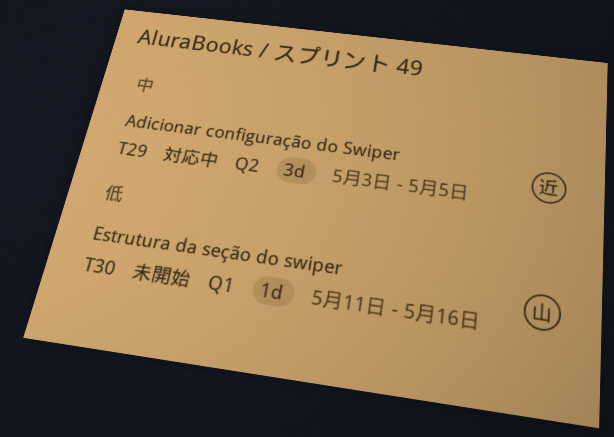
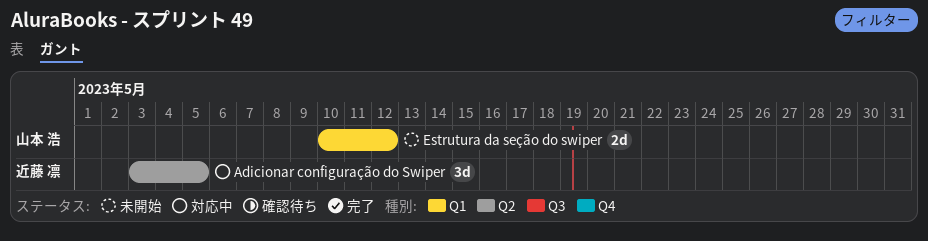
Estrutura da seção do swiper, estimate: 1d -> 2d
Estrutura da seção do swiper, start: May 11 -> May 10
Estrutura da seção do swiper, due: May 16 -> May 12

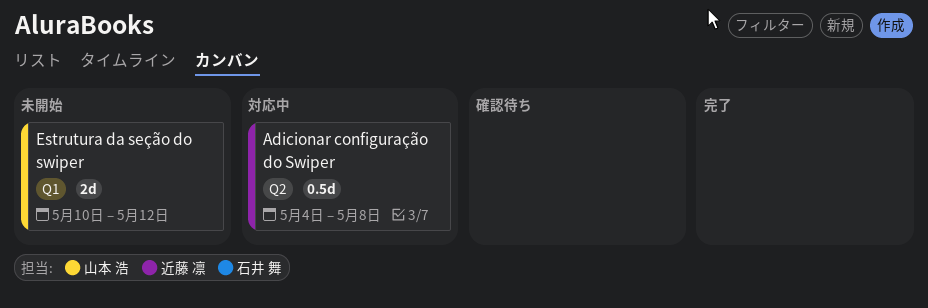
Adicionar configuração do Swiper, estimate: 3d -> 0.5d
Adicionar configuração do Swiper, start: May 3 -> May 4
Adicionar configuração do Swiper, due: May 5 -> May 8

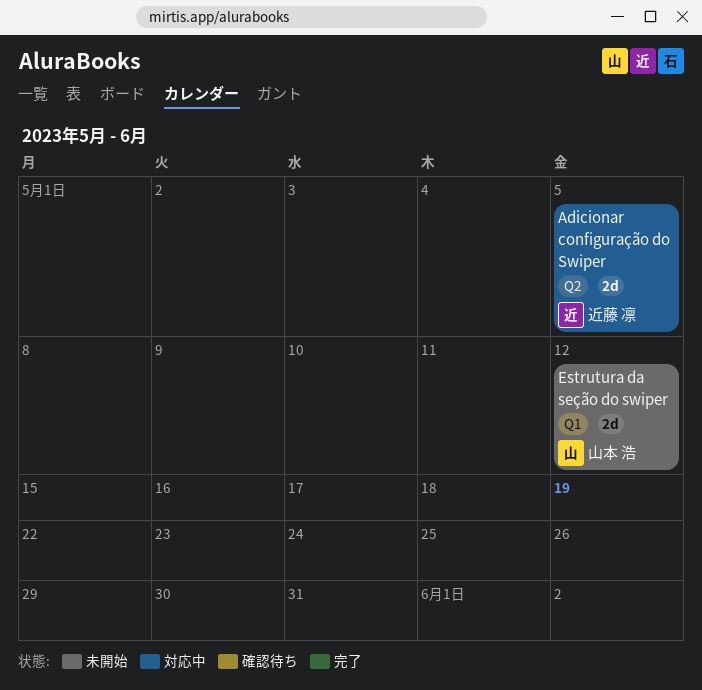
Adicionar configuração do Swiper, estimate: 0.5d -> 2d
Adicionar configuração do Swiper, due: May 8 -> May 5

